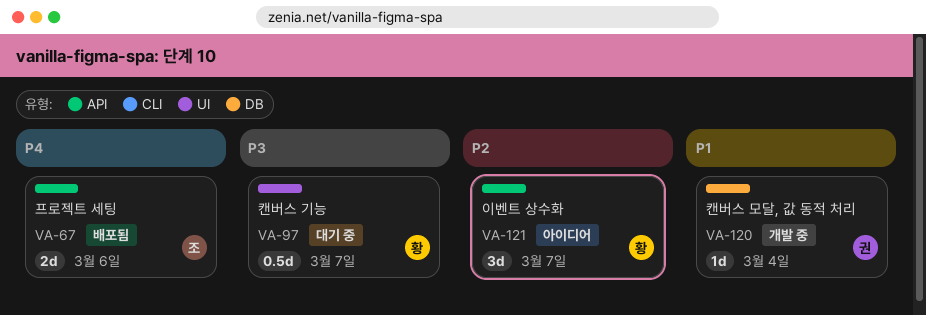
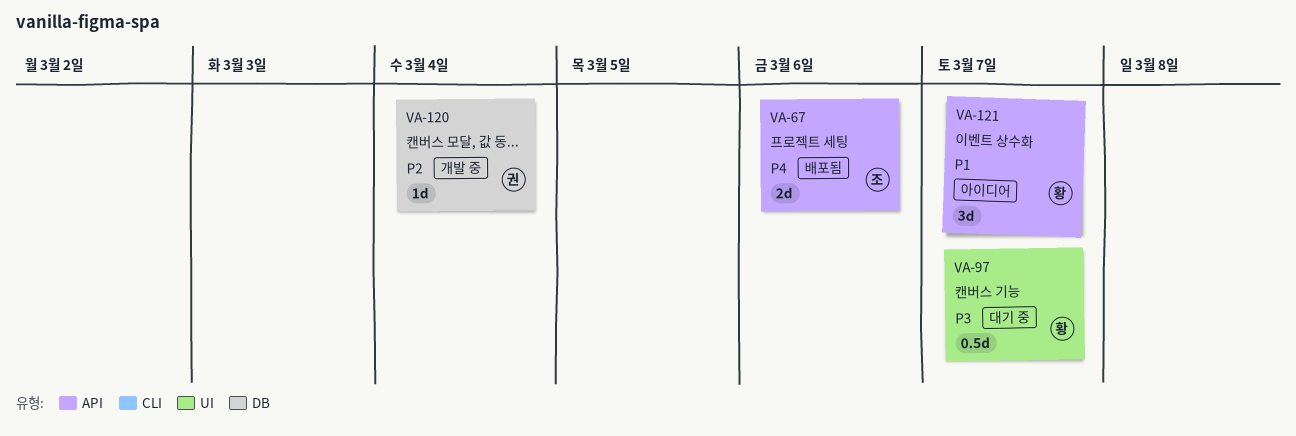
VA-120, priority: P1 -> P2
VA-121, priority: P2 -> P1

